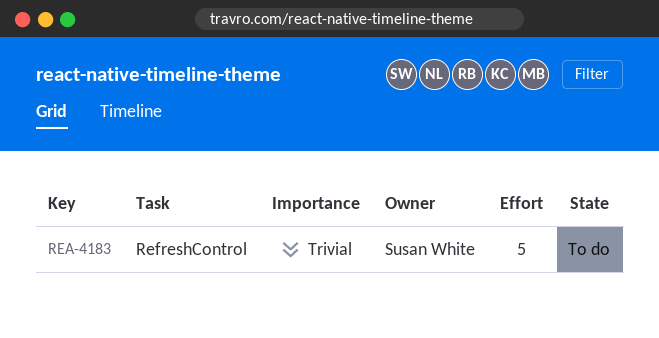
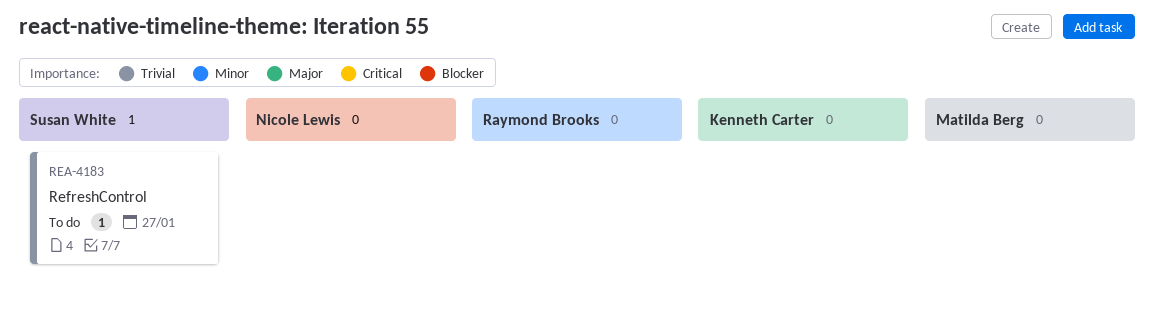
REA-4183, estimate: 5 -> 1

